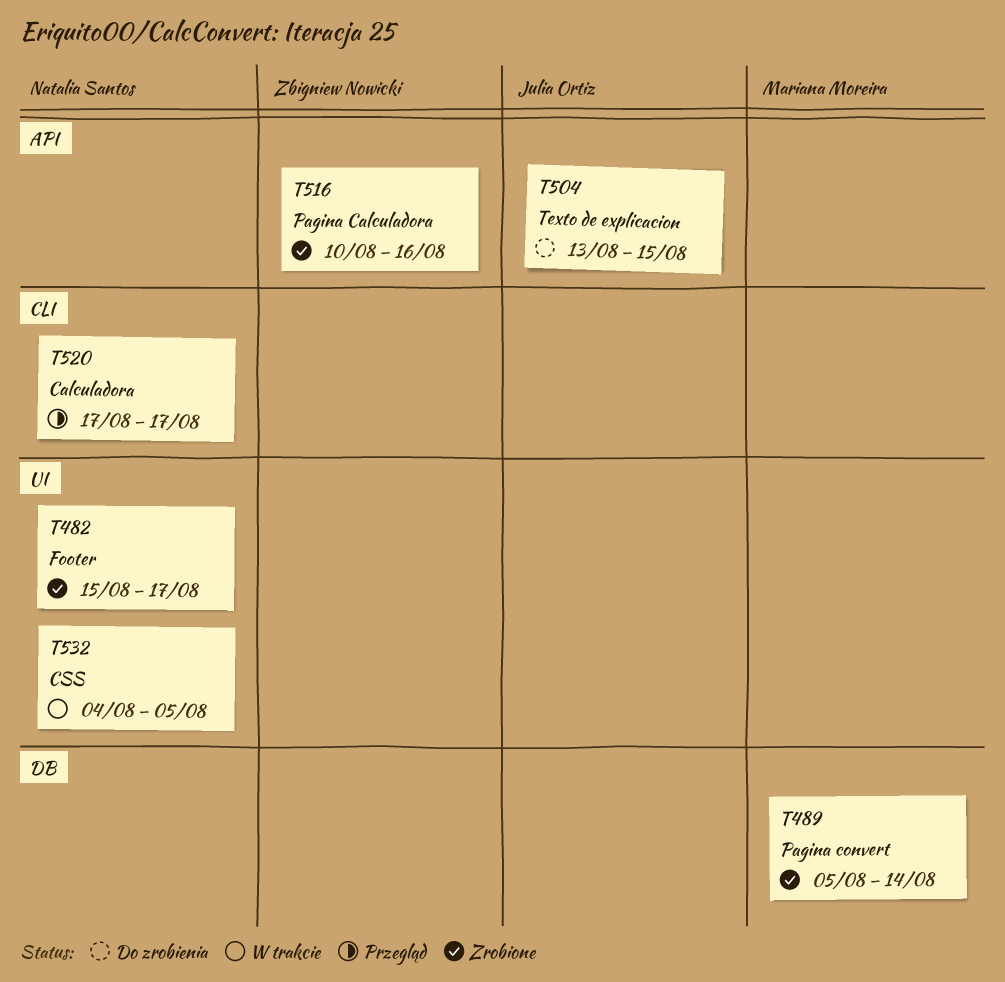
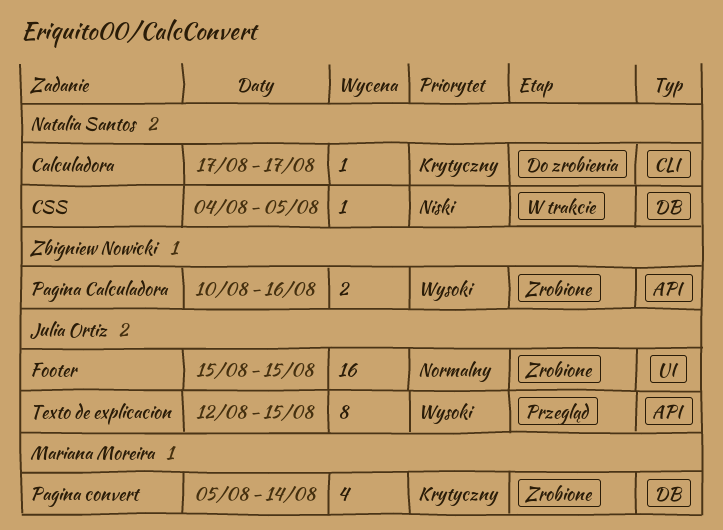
Calculadora, status: Przegląd -> Do zrobienia
CSS, label: UI -> DB
Footer, owner: Natalia Santos -> Julia Ortiz
Footer, due: Aug 17 -> Aug 15
Texto de explicacion, status: Do zrobienia -> Przegląd
Texto de explicacion, start: Aug 13 -> Aug 12

